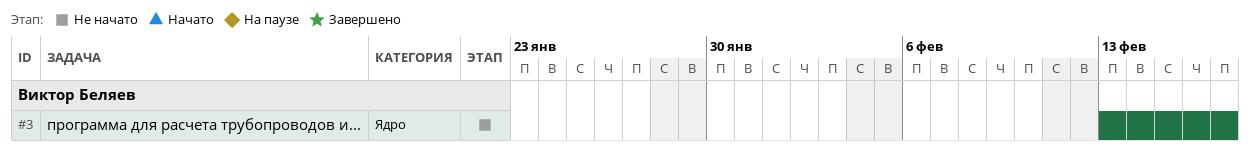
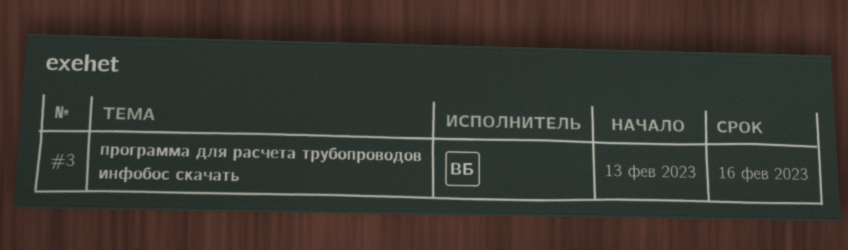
#3, due: Feb 17 -> Feb 16

